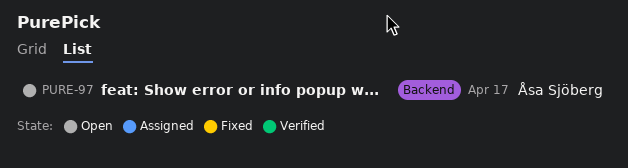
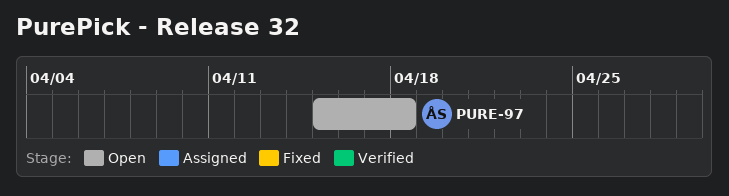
PURE-97, due: Apr 17 -> Apr 18

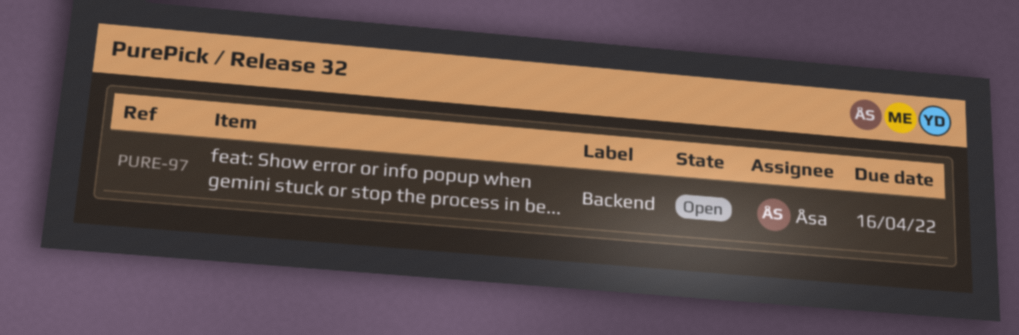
PURE-97, due: Apr 18 -> Apr 16

